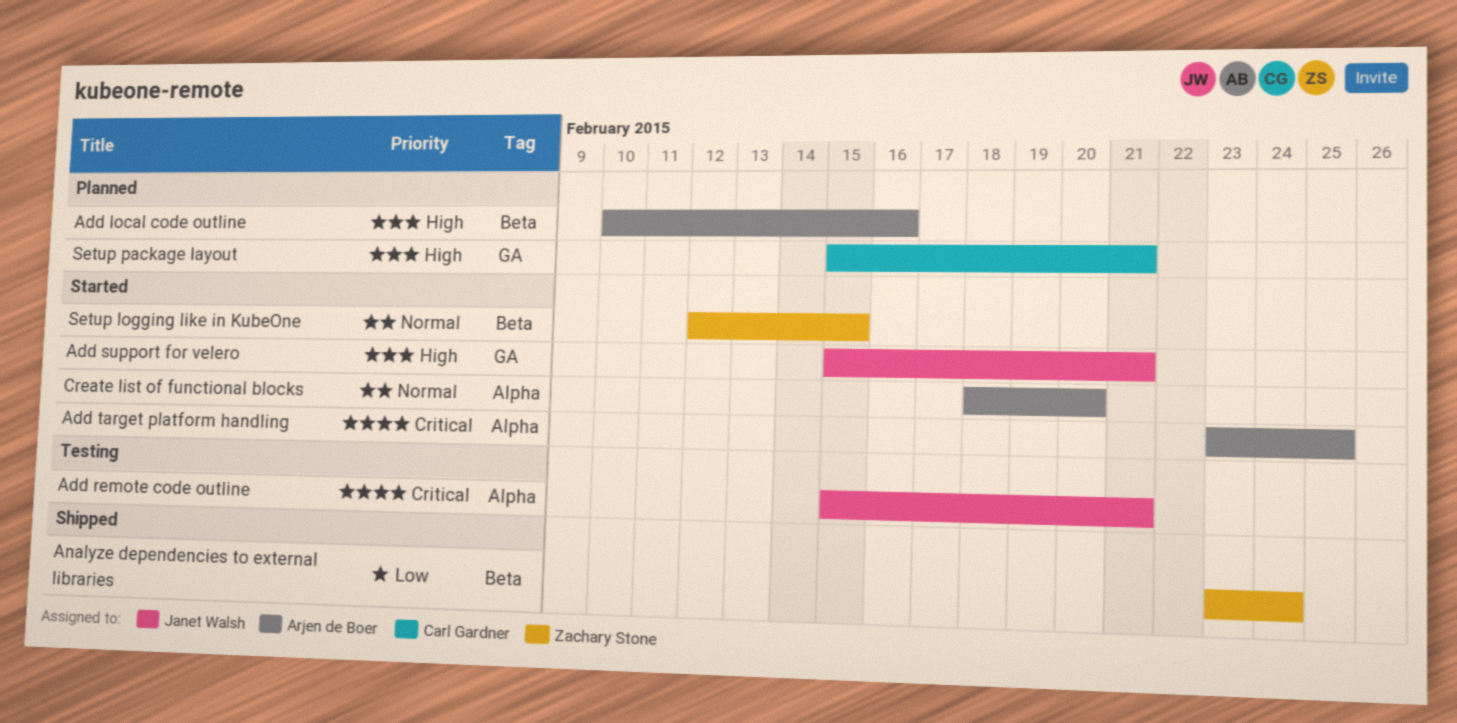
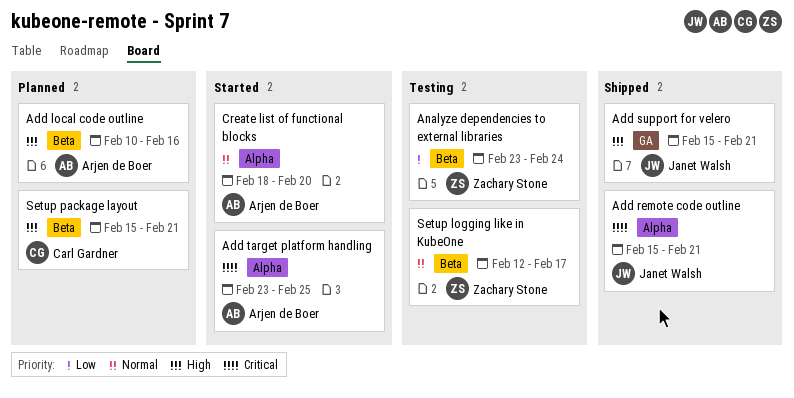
Add remote code outline, status: Testing -> Shipped
Add support for velero, status: Started -> Shipped
Analyze dependencies to external libraries, status: Shipped -> Testing
Setup logging like in KubeOne, status: Started -> Testing
Setup logging like in KubeOne, due: Feb 15 -> Feb 17
Setup package layout, label: GA -> Beta

